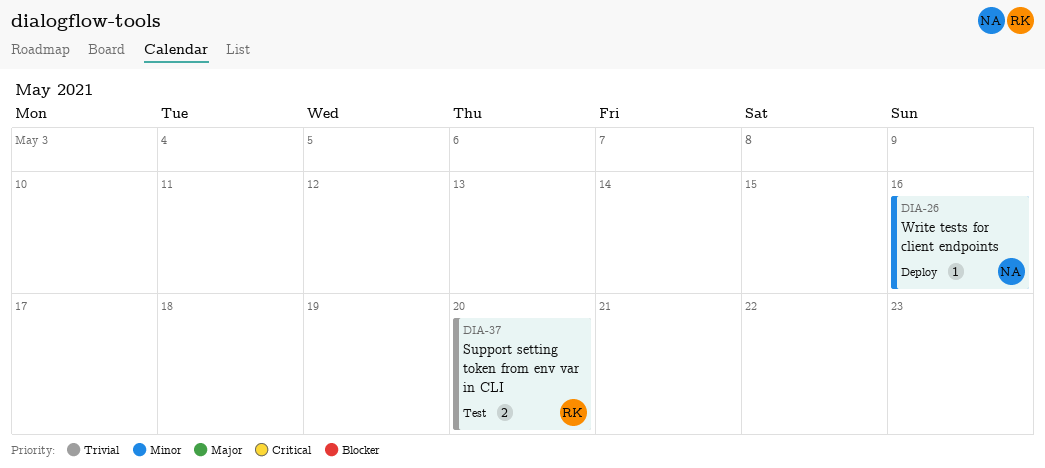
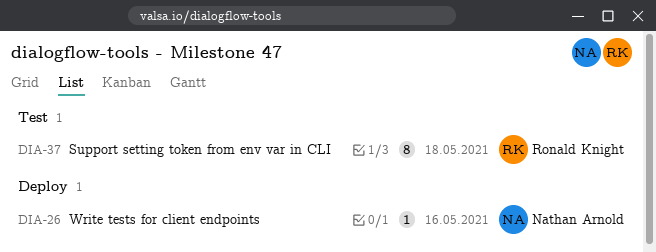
DIA-37, estimate: 2 -> 8
DIA-37, due: May 20 -> May 18

